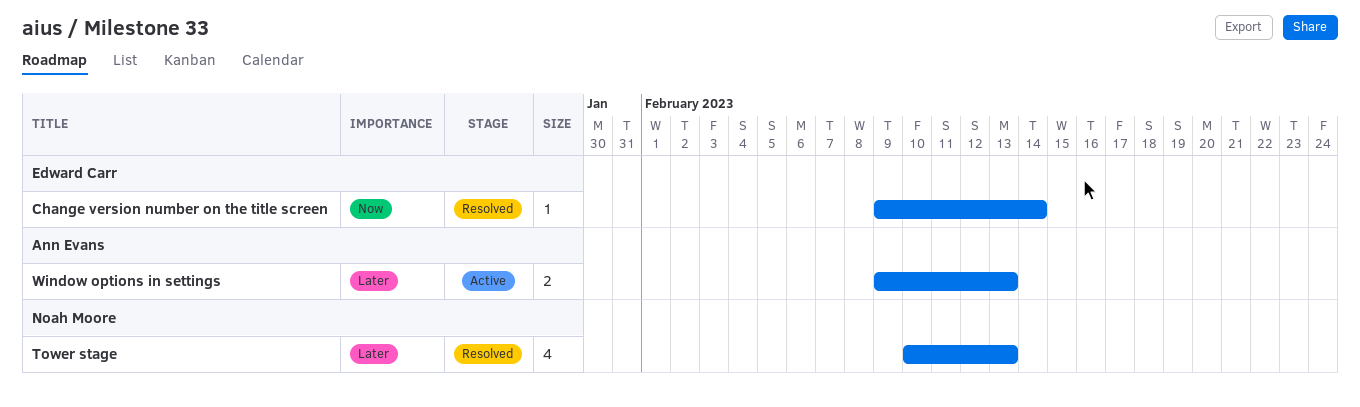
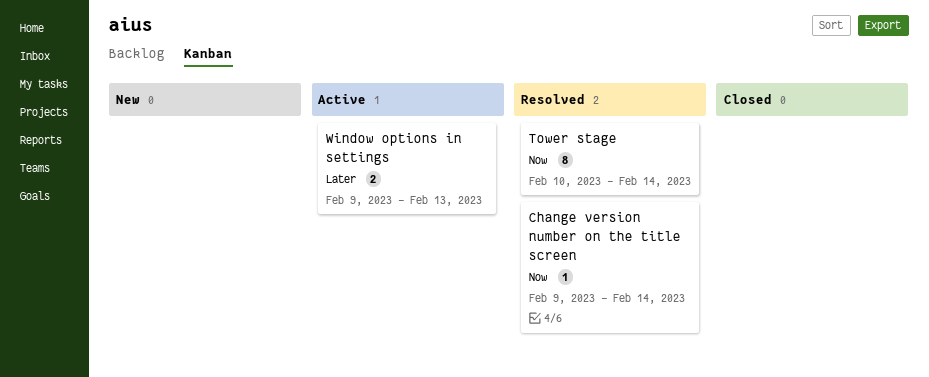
Tower stage, priority: Later -> Now
Tower stage, estimate: 4 -> 8
Tower stage, due: Feb 13 -> Feb 14

